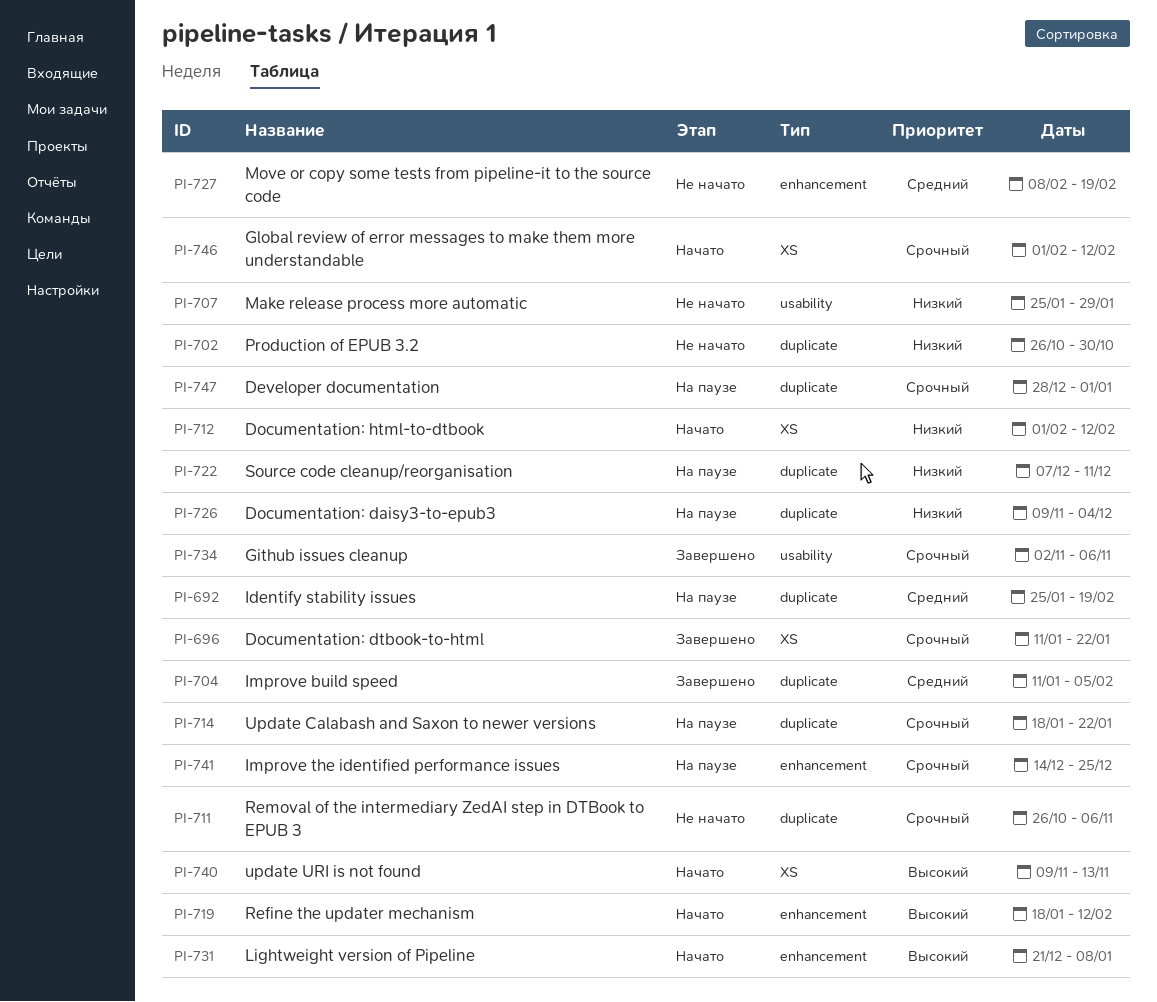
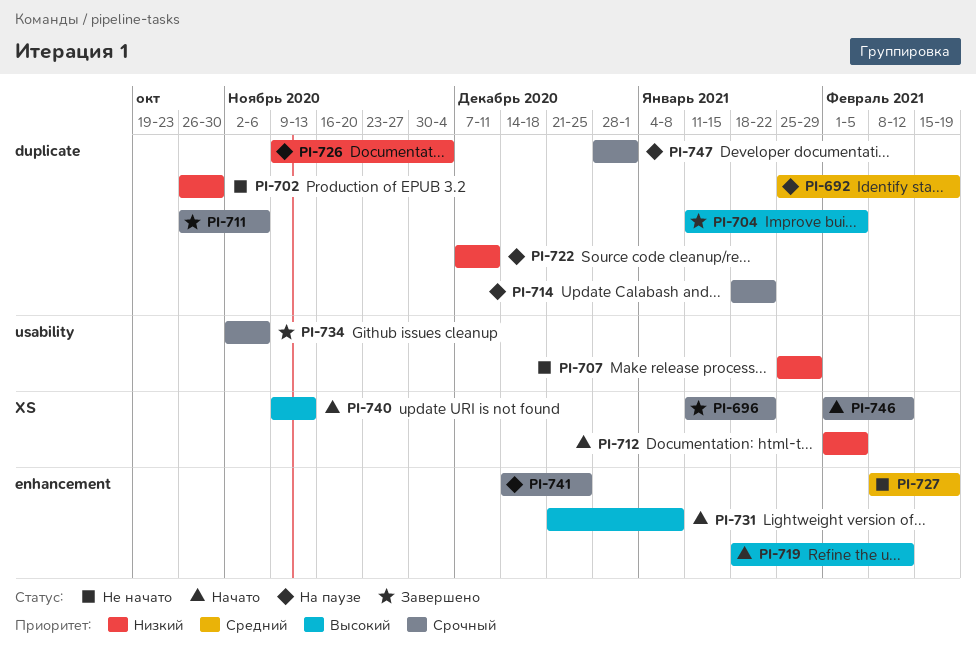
PI-704, priority: Средний -> Высокий
PI-711, status: Не начато -> Завершено
PI-712, due: Feb 12 -> Feb 5

